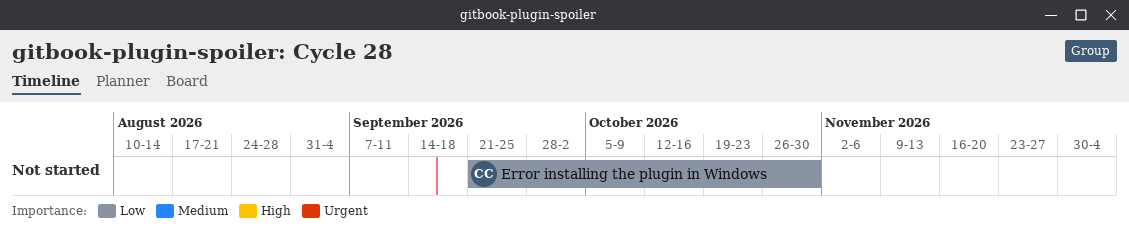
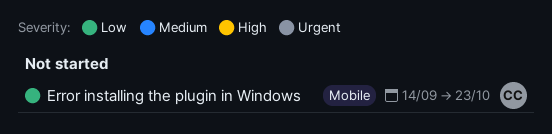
Error installing the plugin in Windows, start: Sep 21 -> Sep 14
Error installing the plugin in Windows, due: Oct 30 -> Oct 23

